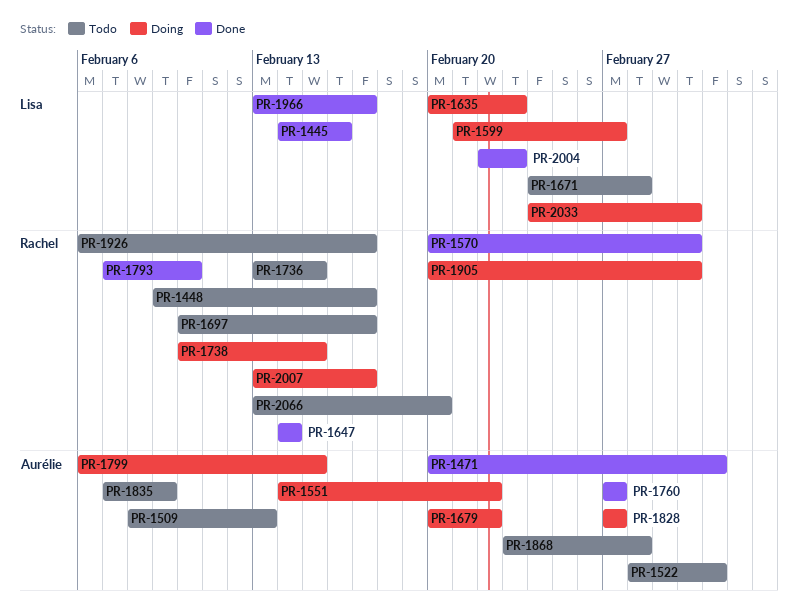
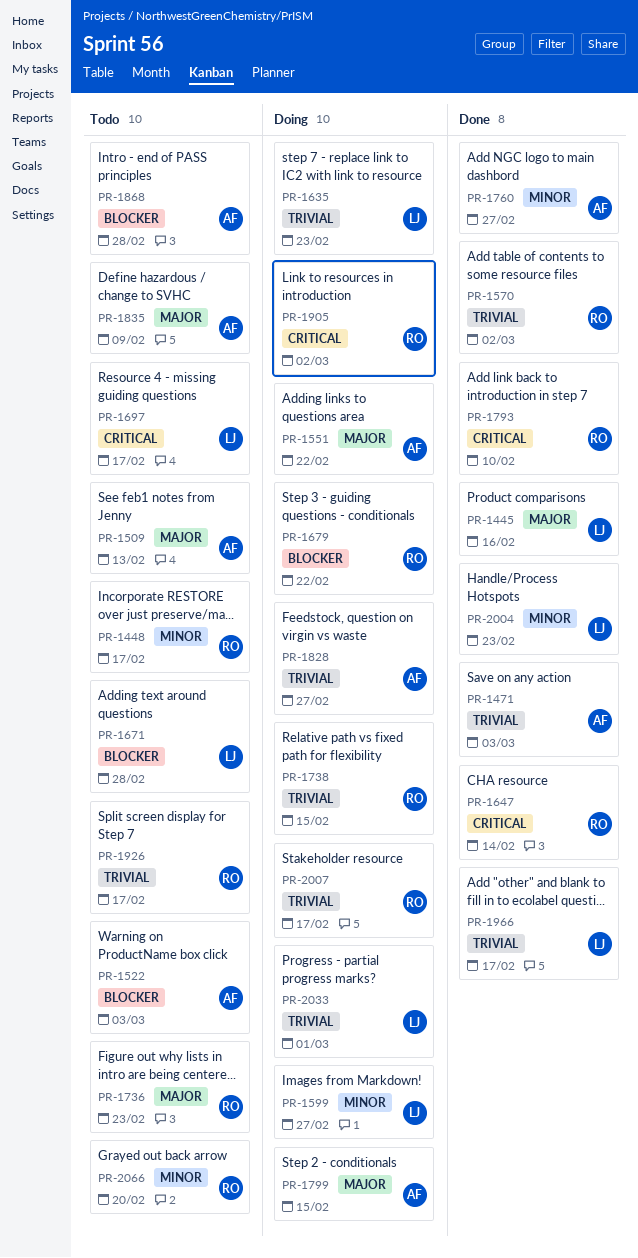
PR-1679, owner: Aurélie -> Rachel
PR-1697, owner: Rachel -> Lisa
PR-1736, due: Feb 15 -> Feb 23
PR-2033, due: Mar 2 -> Mar 1

